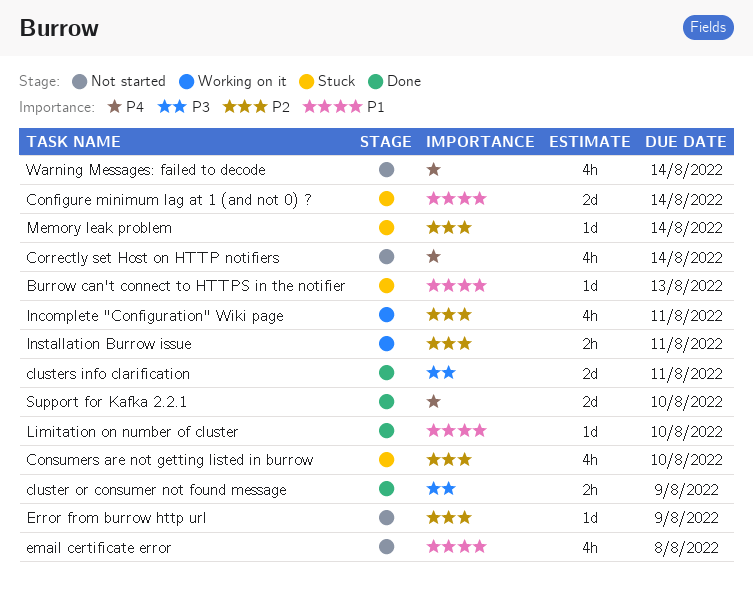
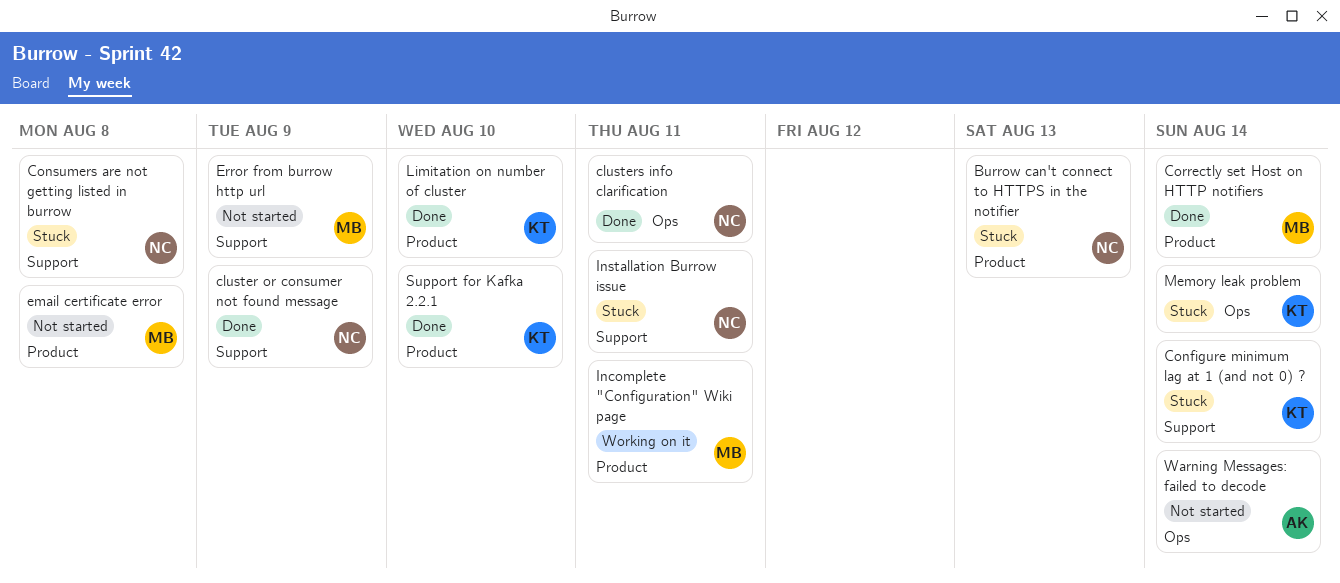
Consumers are not getting listed in burrow, due: Aug 10 -> Aug 8
Correctly set Host on HTTP notifiers, status: Not started -> Done
Installation Burrow issue, status: Working on it -> Stuck

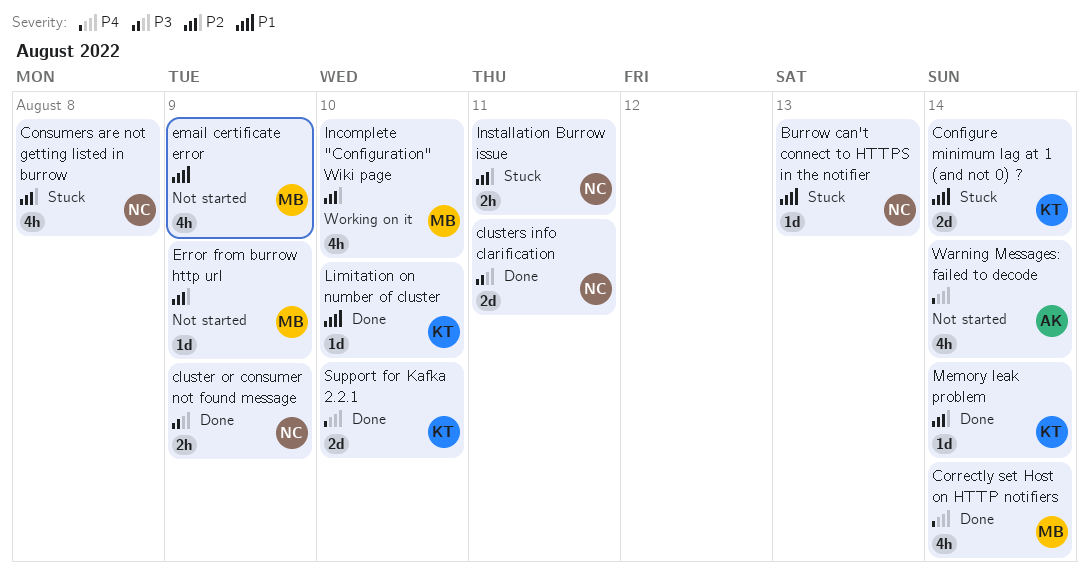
email certificate error, due: Aug 8 -> Aug 9
Incomplete "Configuration" Wiki page, due: Aug 11 -> Aug 10
Memory leak problem, status: Stuck -> Done

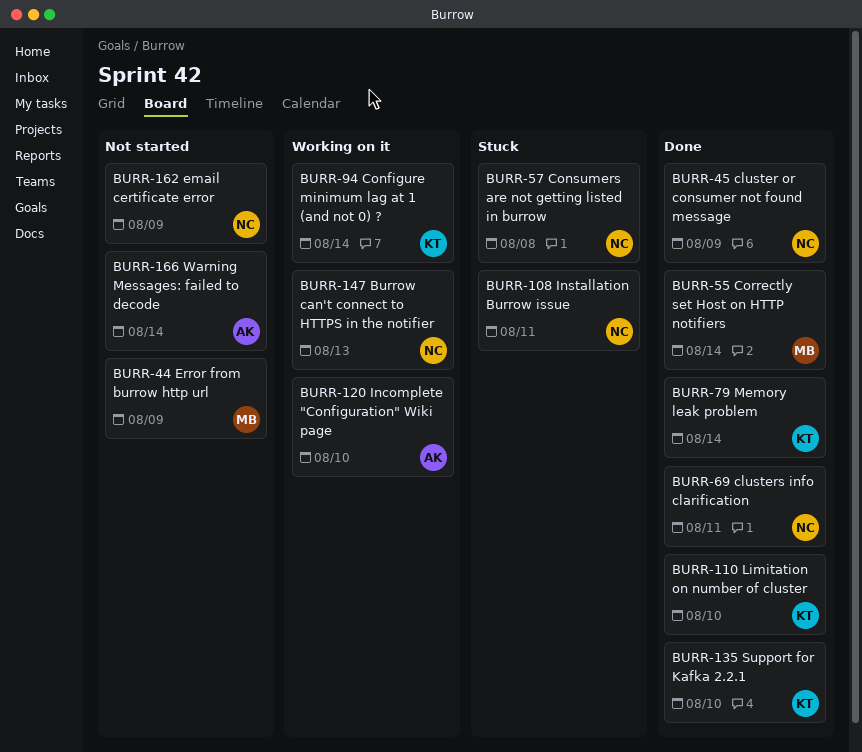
Burrow can't connect to HTTPS in the notifier, status: Stuck -> Working on it
Configure minimum lag at 1 (and not 0) ?, status: Stuck -> Working on it
email certificate error, owner: MB -> NC
Incomplete "Configuration" Wiki page, owner: MB -> AK

